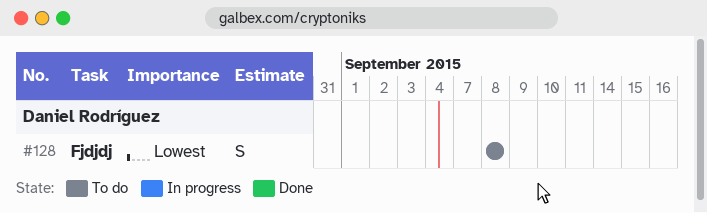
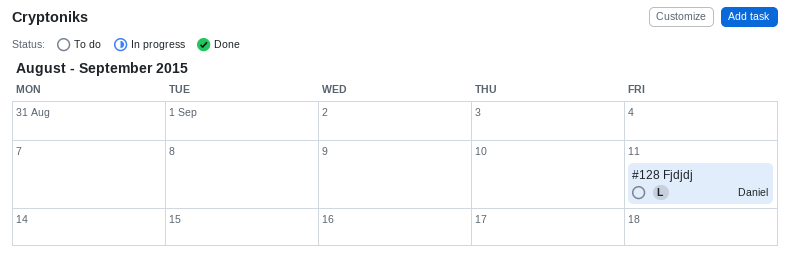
#128, estimate: S -> L
#128, due: Sep 8 -> Sep 11

